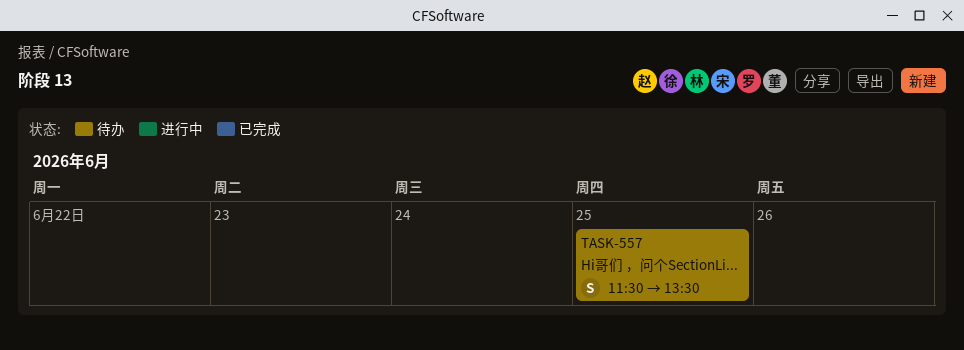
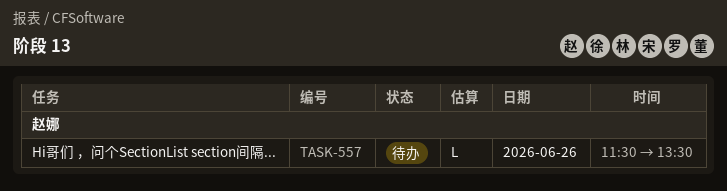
TASK-557, estimate: S -> L
TASK-557, day: Jun 25 -> Jun 26

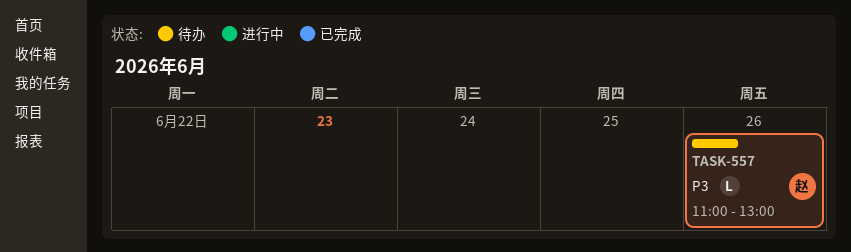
TASK-557, begins: 11:30 -> 11:00
TASK-557, ends: 13:30 -> 13:00

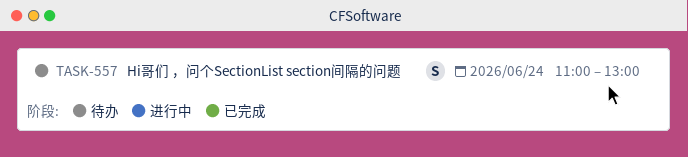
TASK-557, estimate: L -> S
TASK-557, day: Jun 26 -> Jun 24

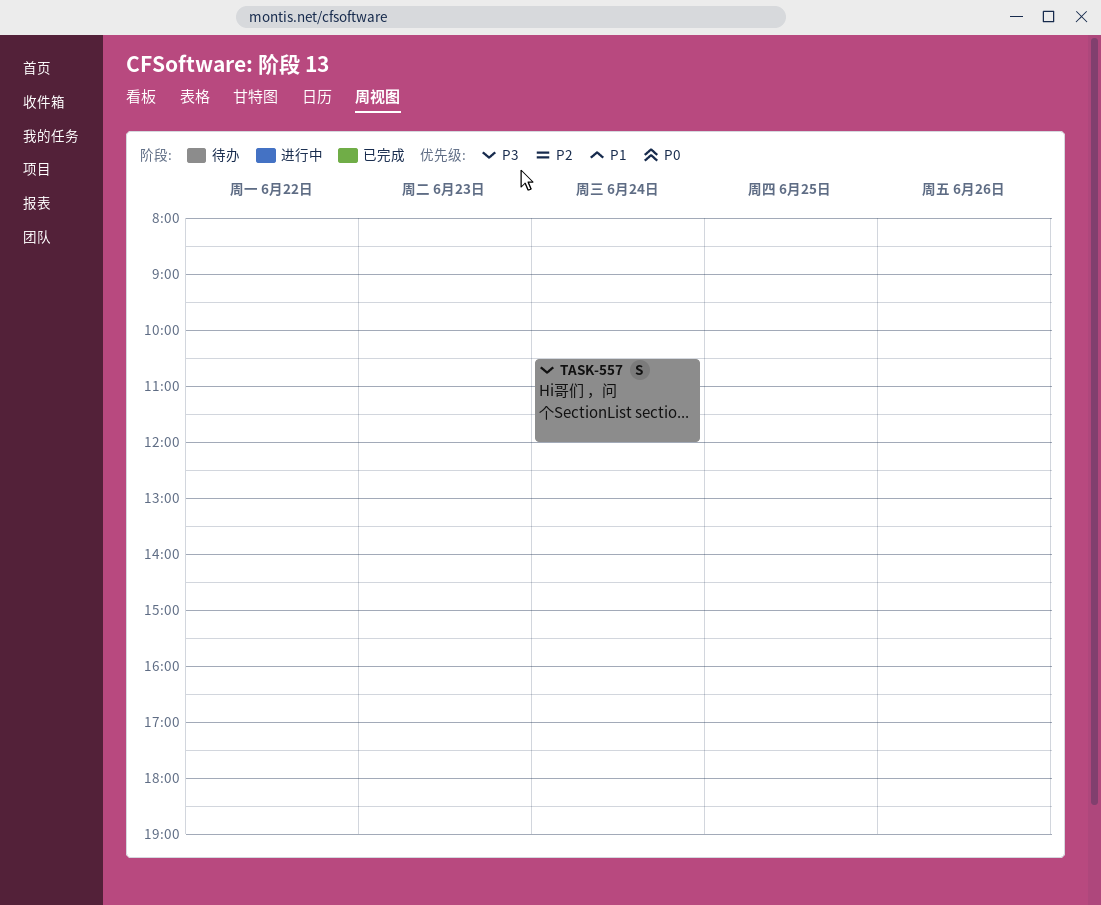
TASK-557, begins: 11:00 -> 10:30
TASK-557, ends: 13:00 -> 12:00

